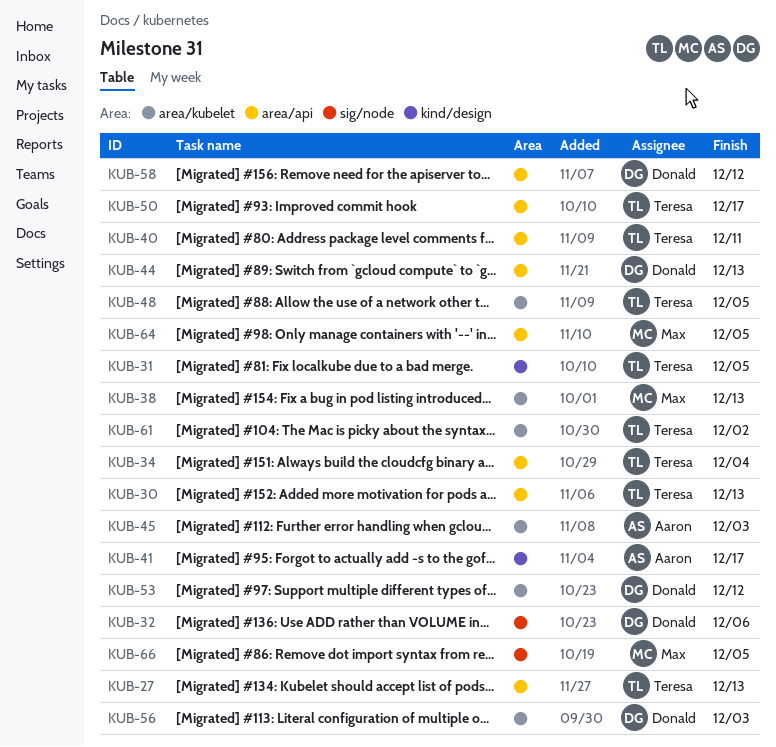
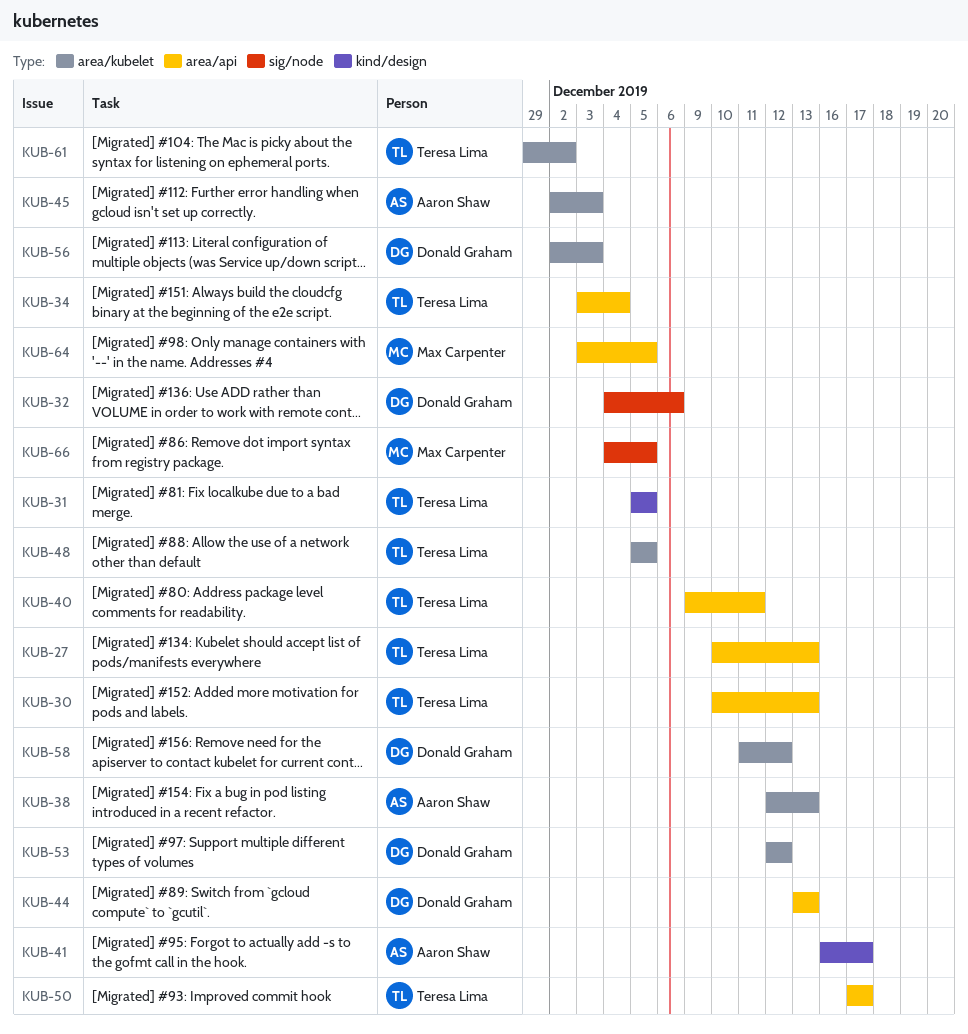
KUB-38, owner: Max Carpenter -> Aaron Shaw
KUB-58, label: area/api -> area/kubelet

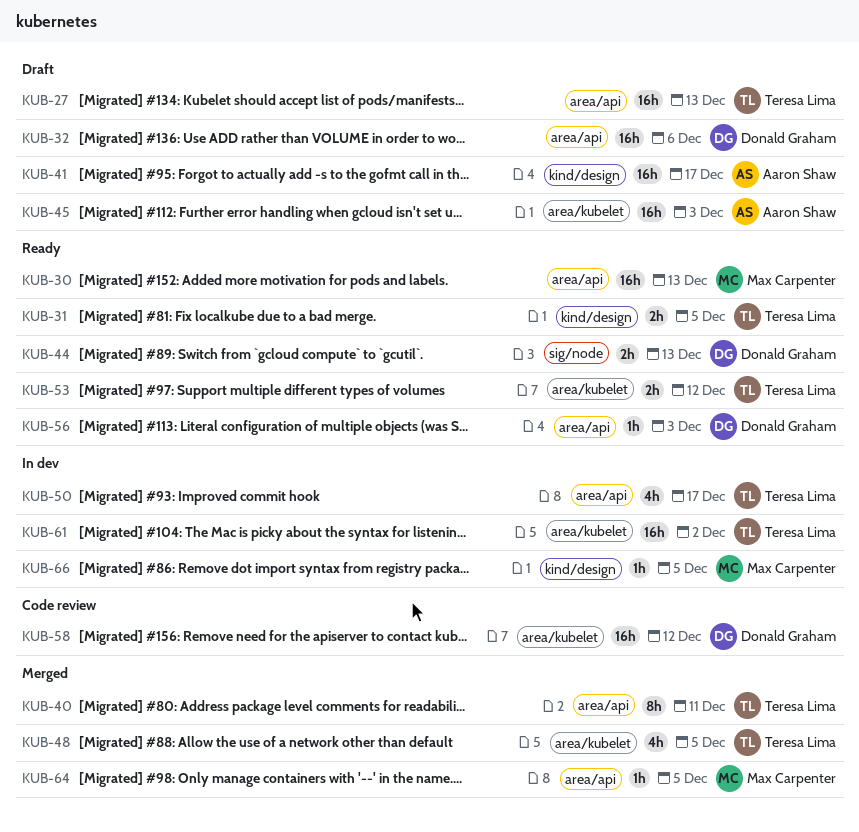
KUB-30, owner: Teresa Lima -> Max Carpenter
KUB-32, label: sig/node -> area/api
KUB-34: present -> none
KUB-38: present -> none
KUB-44, label: area/api -> sig/node
KUB-53, owner: Donald Graham -> Teresa Lima
KUB-56, label: area/kubelet -> area/api
KUB-66, label: sig/node -> kind/design

